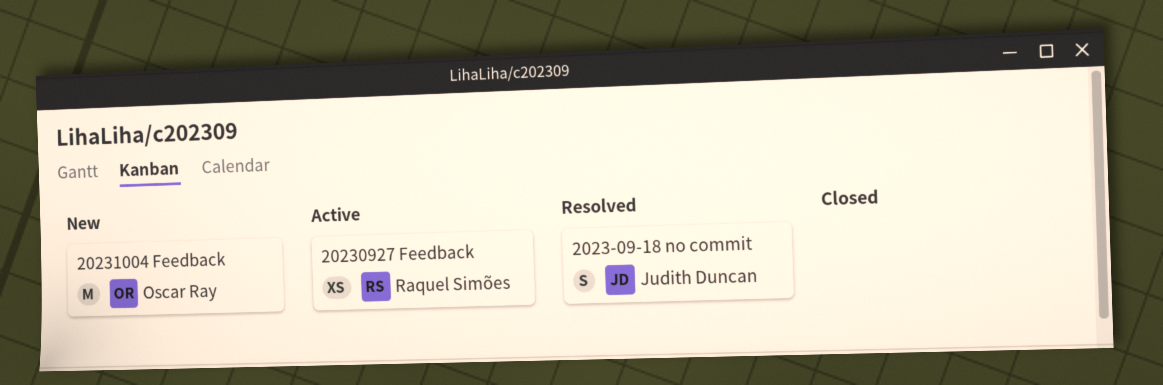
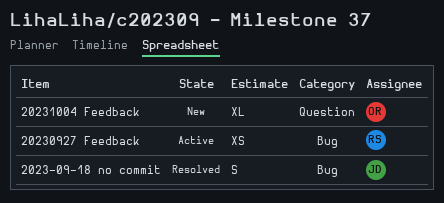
20231004 Feedback, estimate: M -> XL

